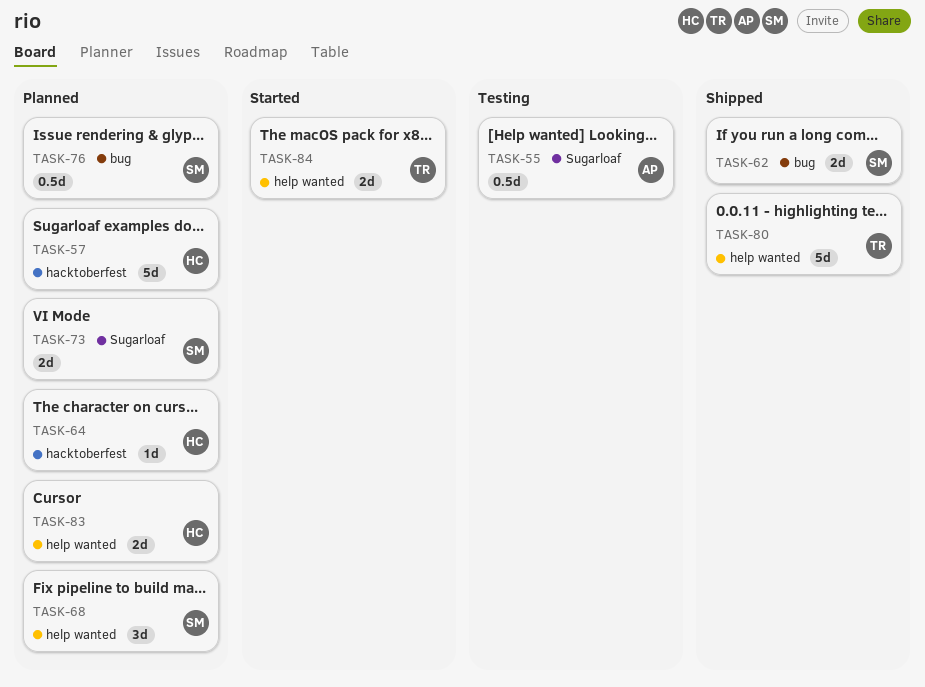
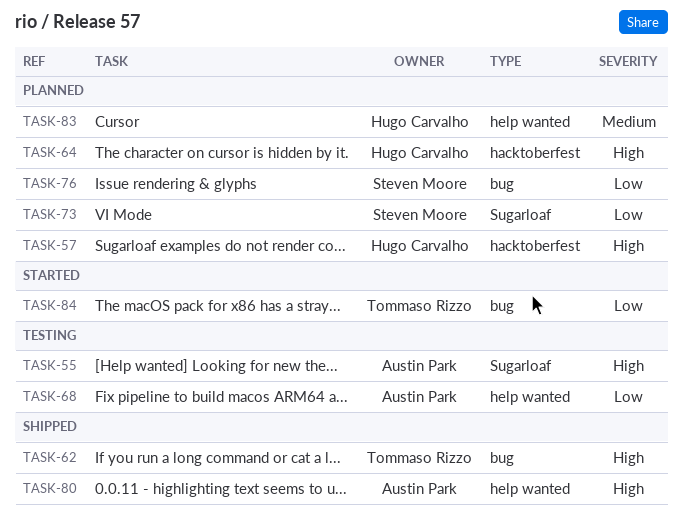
TASK-62, owner: Steven Moore -> Tommaso Rizzo
TASK-68, status: Planned -> Testing
TASK-68, owner: Steven Moore -> Austin Park
TASK-80, owner: Tommaso Rizzo -> Austin Park
TASK-84, label: help wanted -> bug

